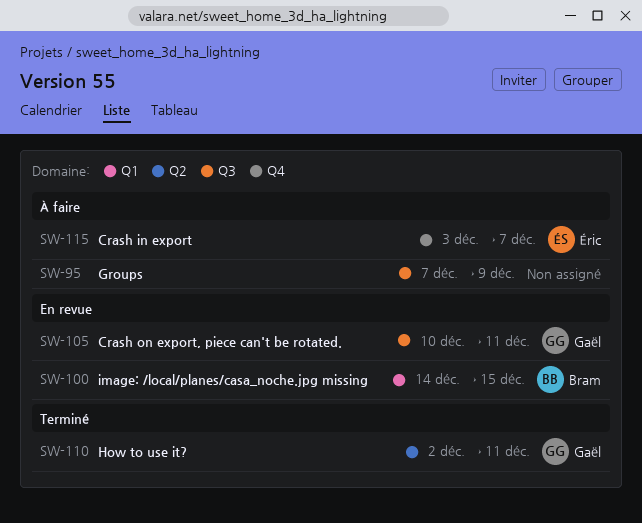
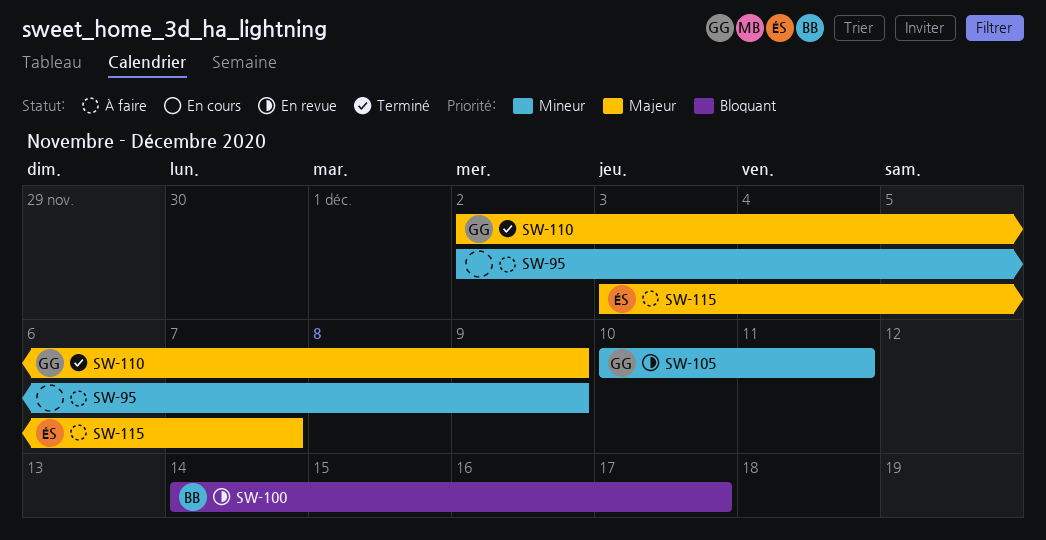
SW-95, start: Dec 7 -> Dec 2
SW-100, due: Dec 15 -> Dec 17
SW-110, due: Dec 11 -> Dec 9

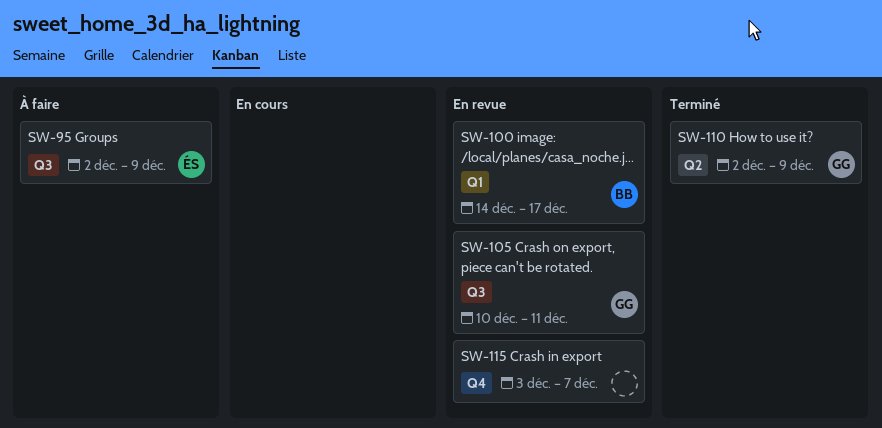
SW-95, owner: none -> ÉS
SW-115, status: À faire -> En revue
SW-115, owner: ÉS -> none

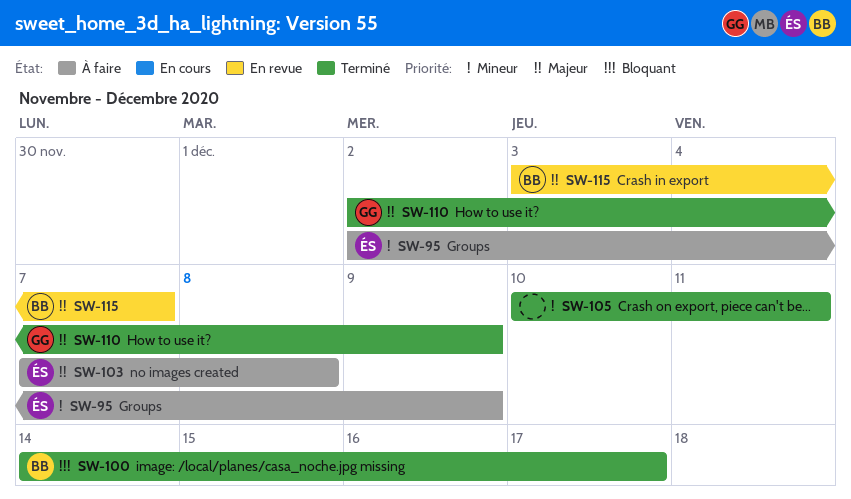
SW-100, status: En revue -> Terminé
SW-103: none -> present
SW-105, status: En revue -> Terminé
SW-105, owner: GG -> none
SW-115, owner: none -> BB

